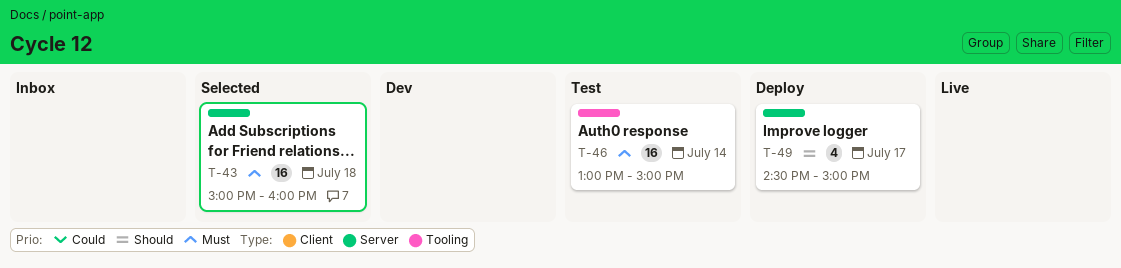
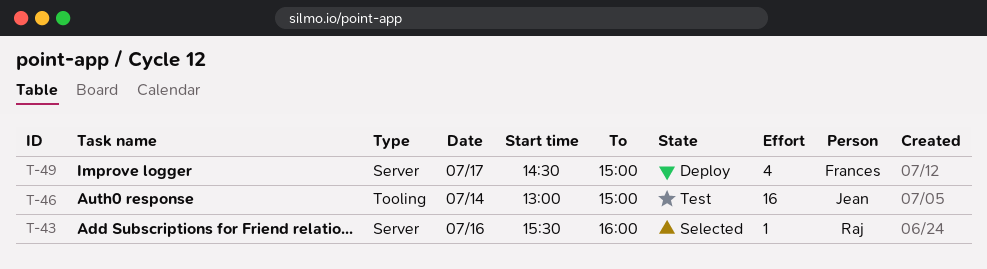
T-43, estimate: 16 -> 1
T-43, day: Jul 18 -> Jul 16
T-43, begins: 15:00 -> 15:30

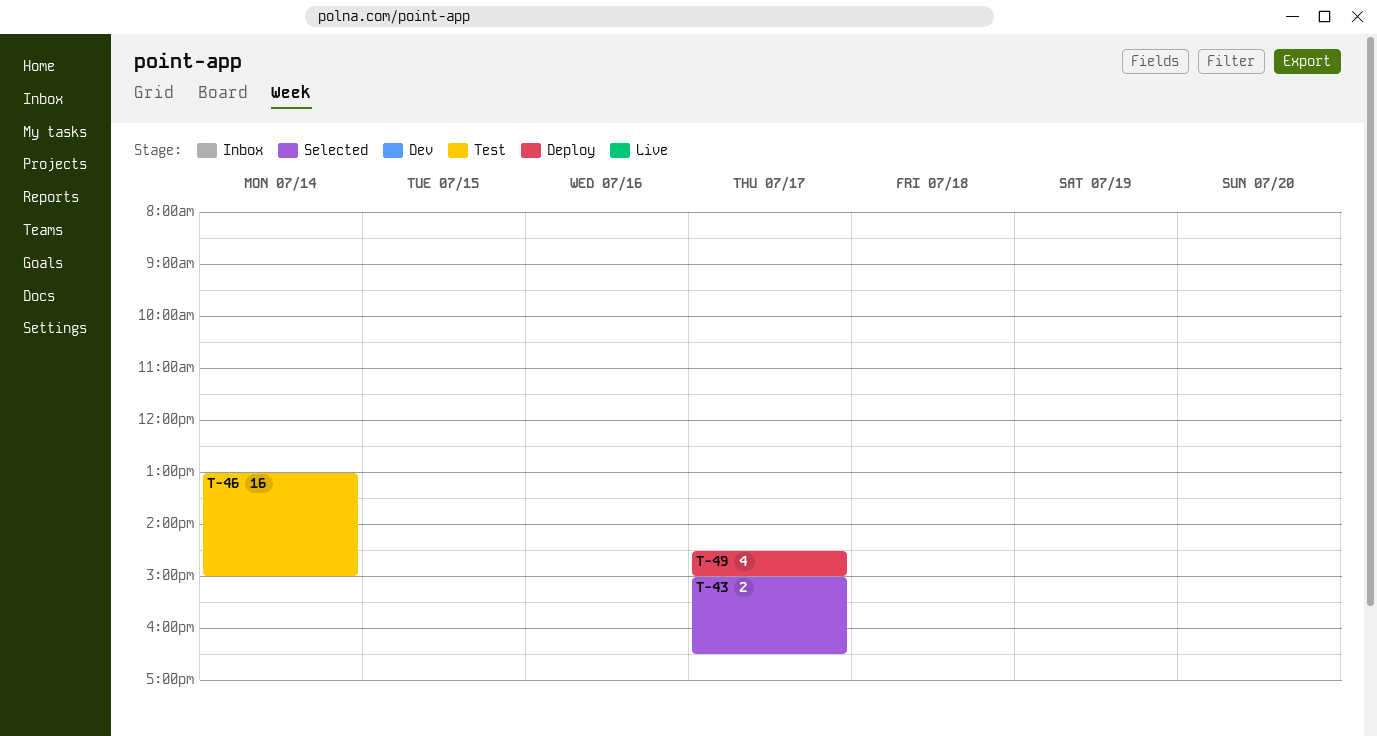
T-43, estimate: 1 -> 2
T-43, day: Jul 16 -> Jul 17
T-43, begins: 15:30 -> 15:00
T-43, ends: 16:00 -> 16:30

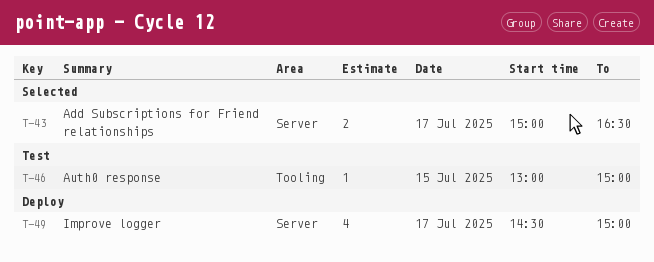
T-46, estimate: 16 -> 1
T-46, day: Jul 14 -> Jul 15

